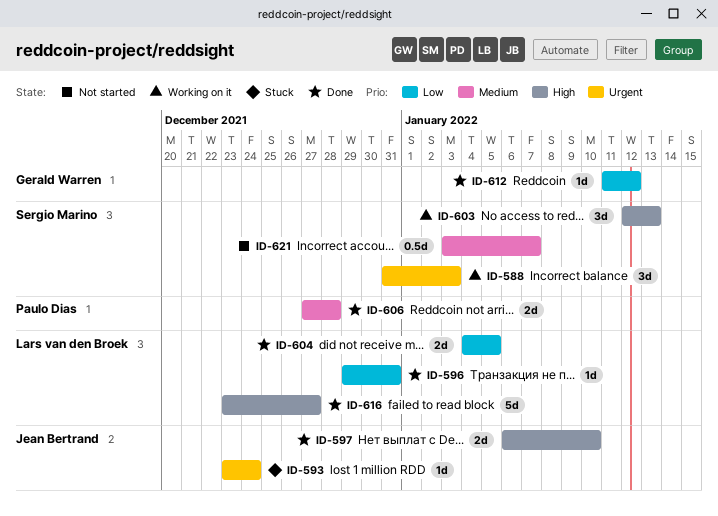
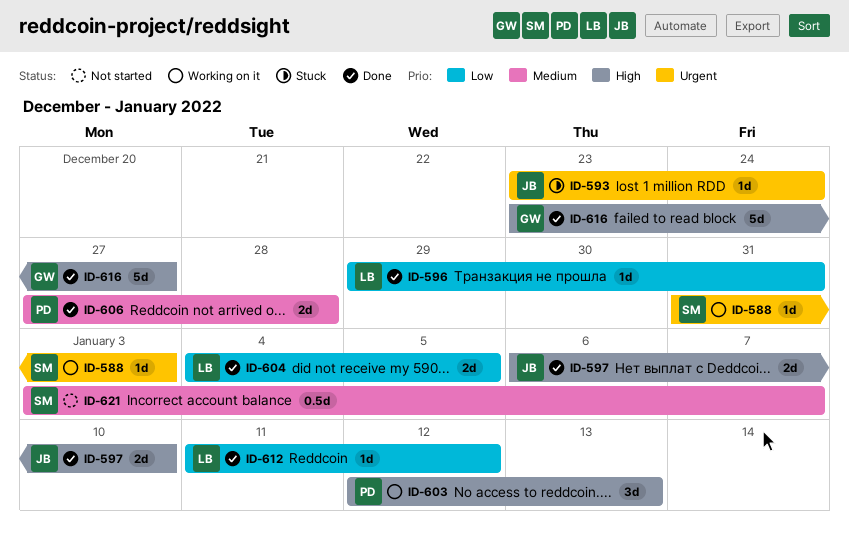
ID-588, estimate: 3d -> 1d
ID-603, owner: Sergio Marino -> Paulo Dias
ID-612, owner: Gerald Warren -> Lars van den Broek
ID-616, owner: Lars van den Broek -> Gerald Warren

